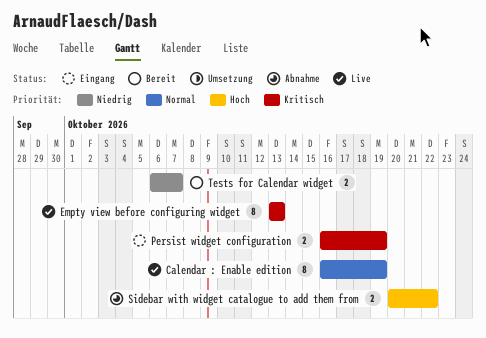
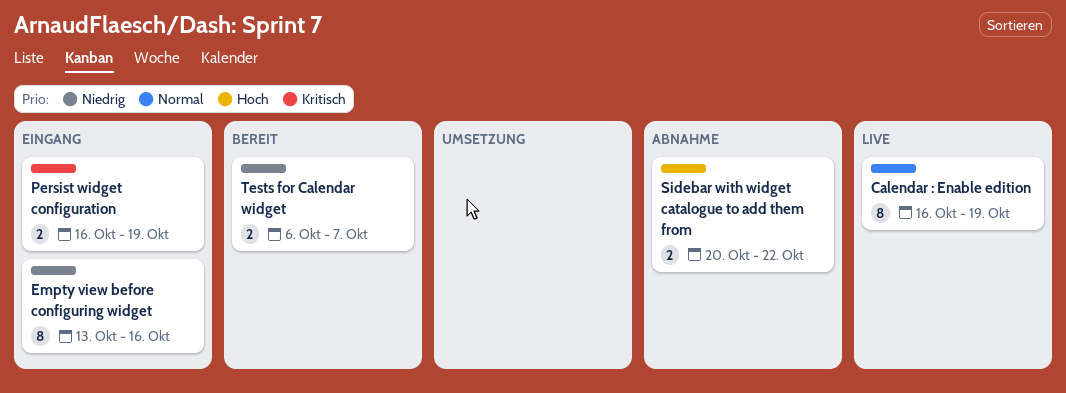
Empty view before configuring widget, status: Live -> Eingang
Empty view before configuring widget, priority: Kritisch -> Niedrig
Empty view before configuring widget, due: Oct 13 -> Oct 16

